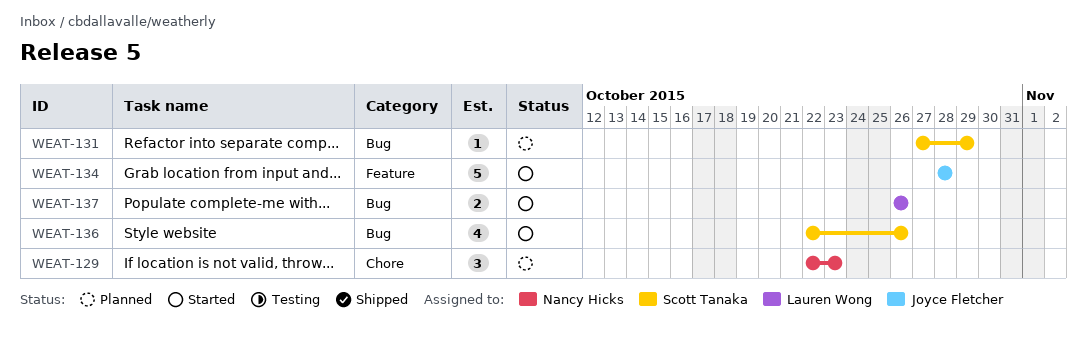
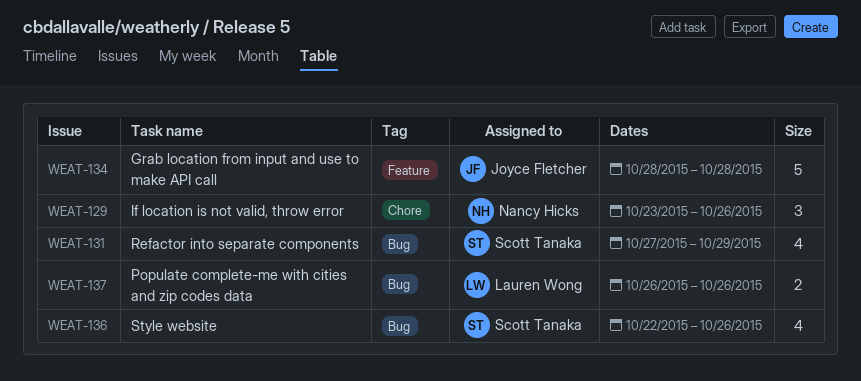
WEAT-129, start: Oct 22 -> Oct 23
WEAT-129, due: Oct 23 -> Oct 26
WEAT-131, estimate: 1 -> 4

